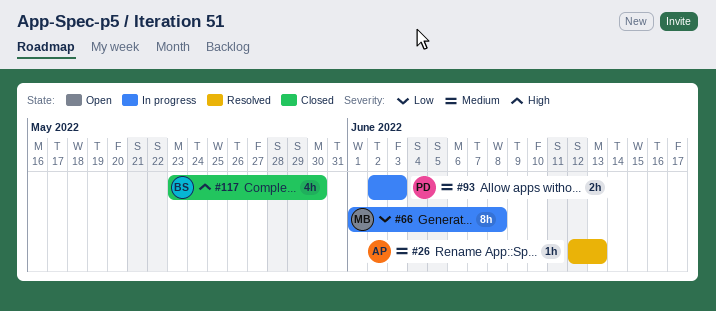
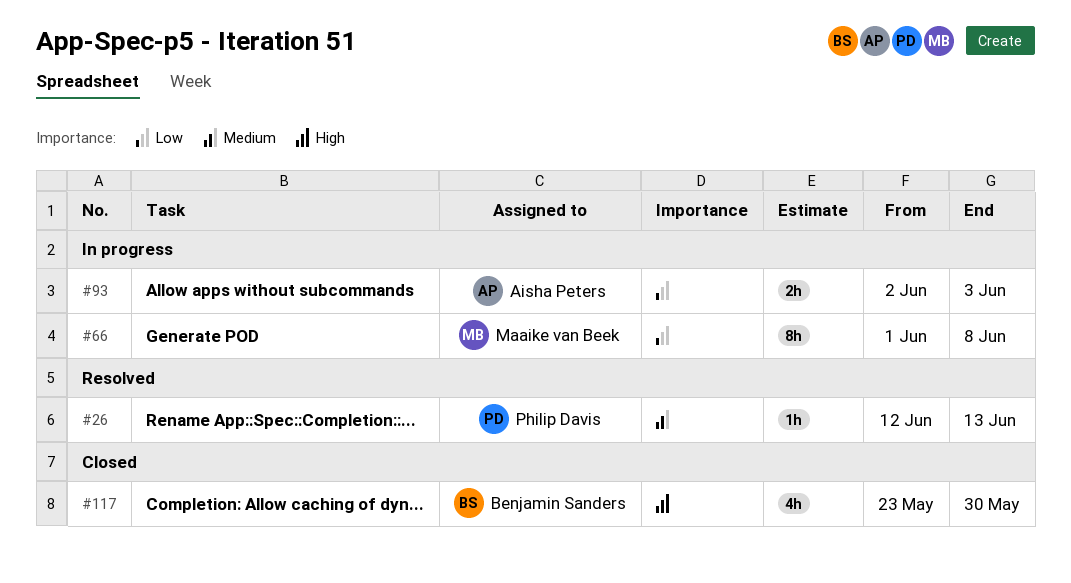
#26, owner: Aisha Peters -> Philip Davis
#93, owner: Philip Davis -> Aisha Peters
#93, priority: Medium -> Low

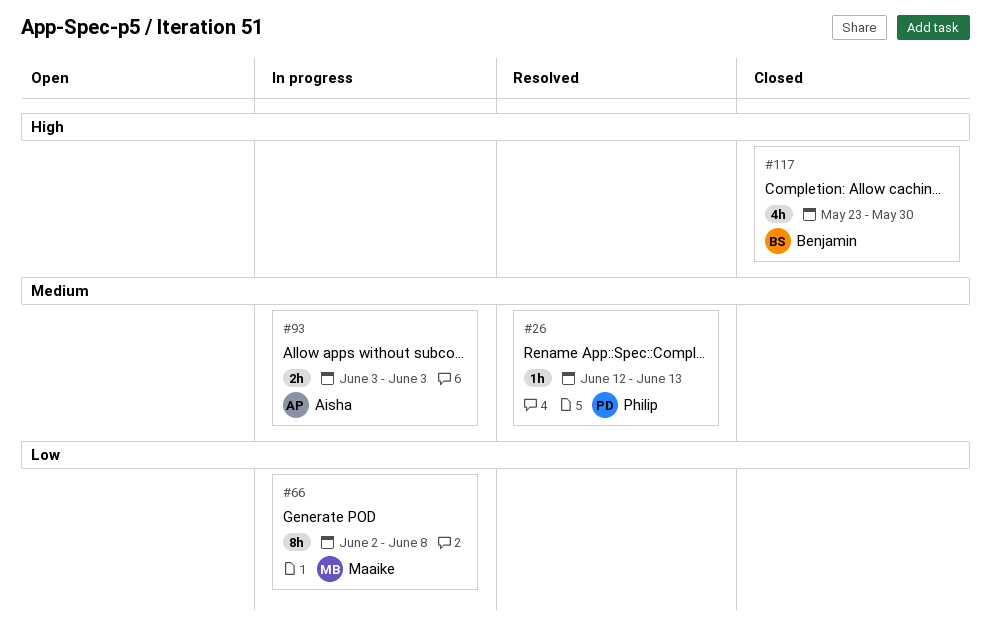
#66, start: Jun 1 -> Jun 2
#93, priority: Low -> Medium
#93, start: Jun 2 -> Jun 3

